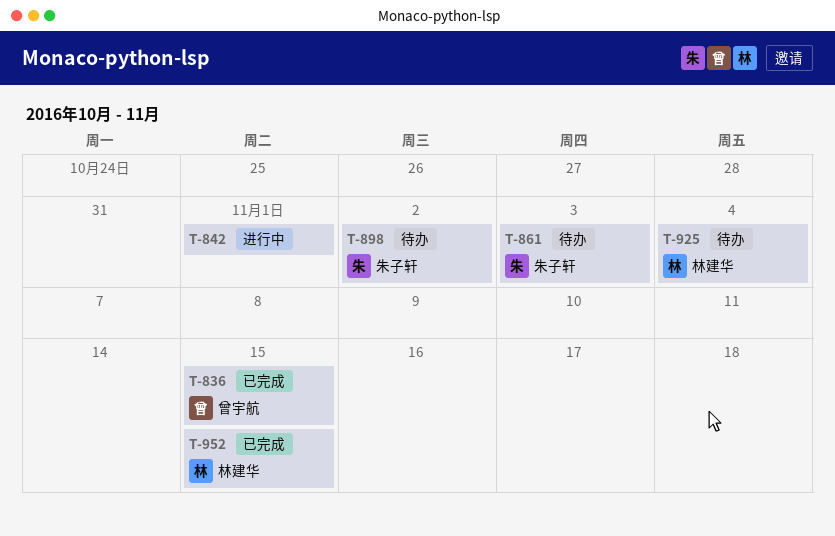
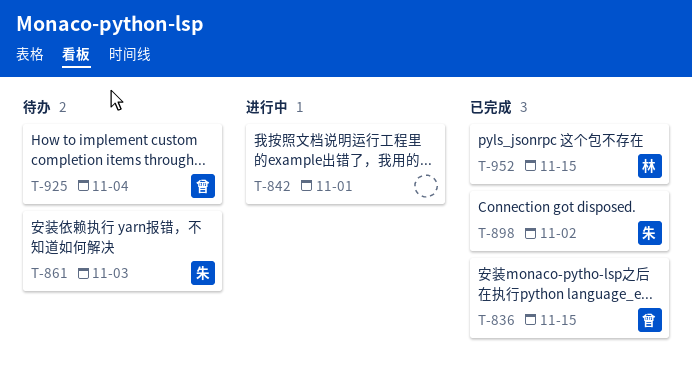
T-898, status: 待办 -> 已完成
T-925, owner: 林建华 -> 曾宇航

